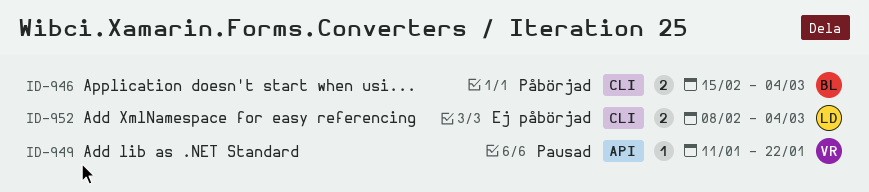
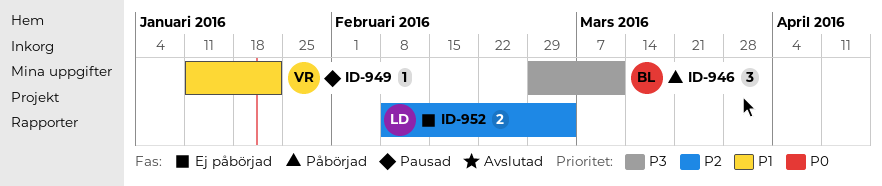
ID-946, estimate: 2 -> 3
ID-946, start: Feb 15 -> Feb 29
ID-946, due: Mar 4 -> Mar 11

